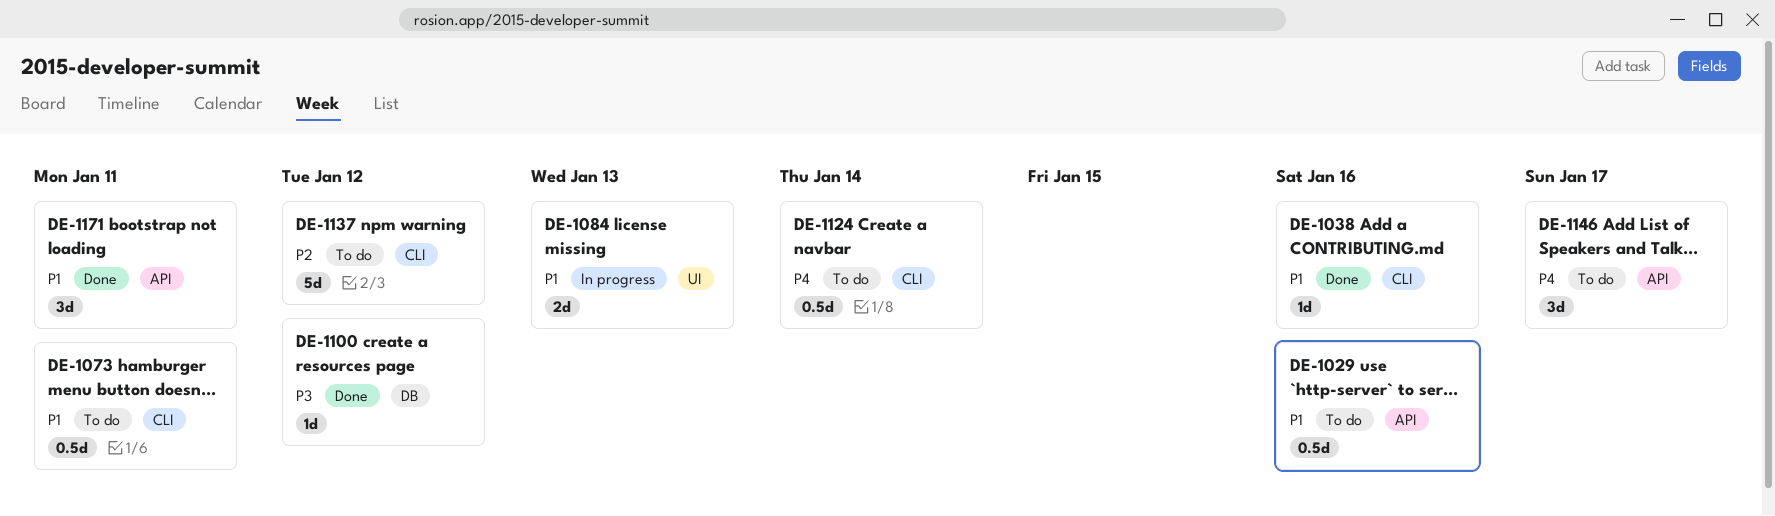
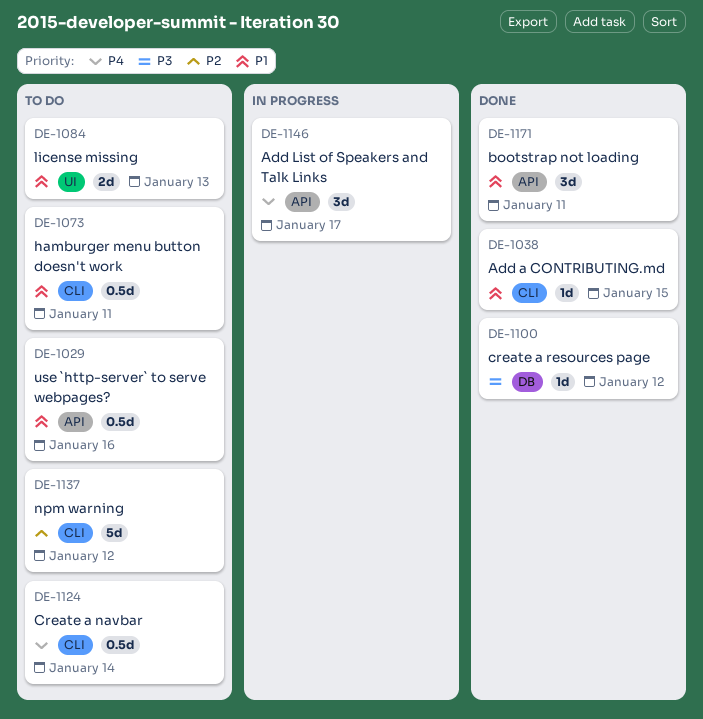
DE-1038, due: Jan 16 -> Jan 15
DE-1084, status: In progress -> To do
DE-1146, status: To do -> In progress

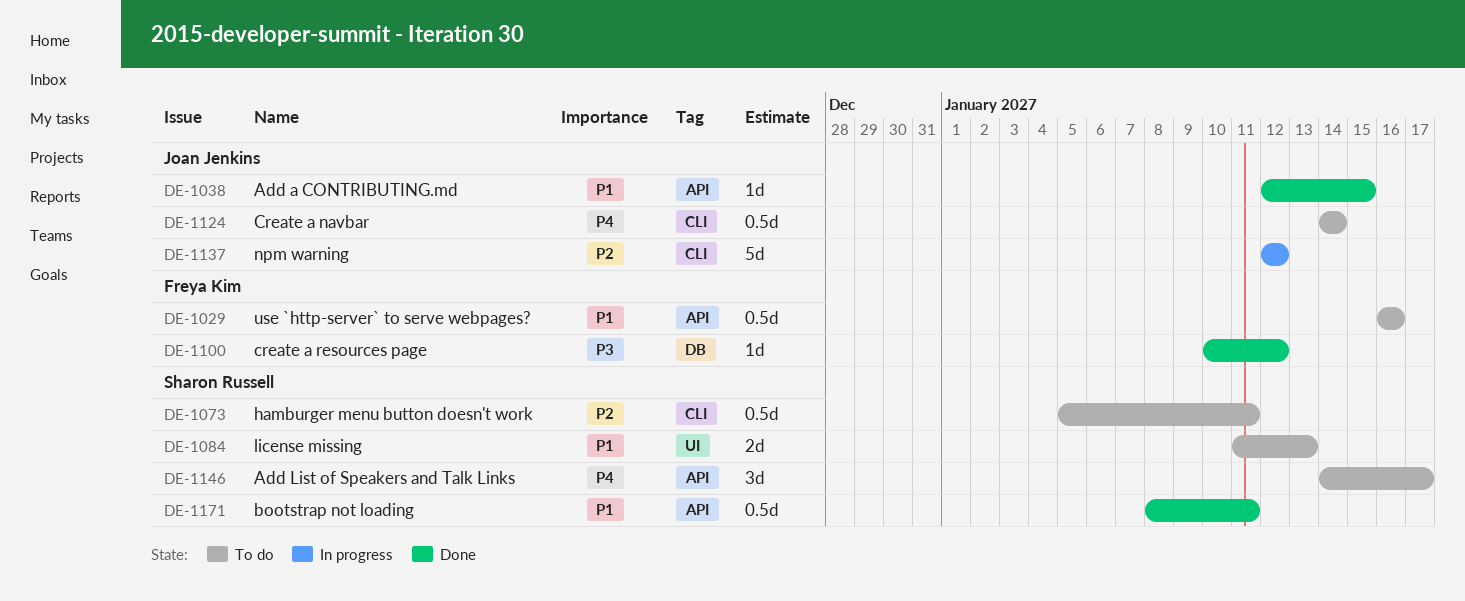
DE-1038, label: CLI -> API
DE-1073, priority: P1 -> P2
DE-1137, status: To do -> In progress
DE-1146, status: In progress -> To do
DE-1171, estimate: 3d -> 0.5d

